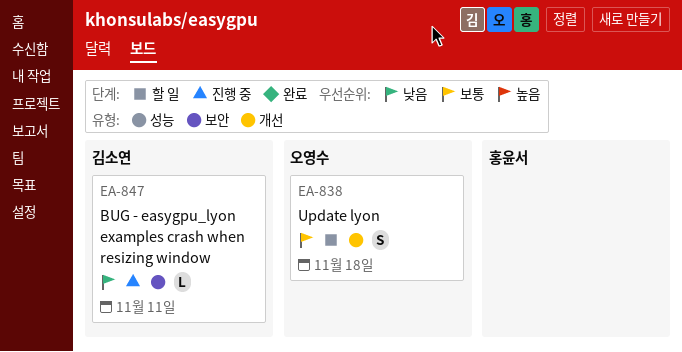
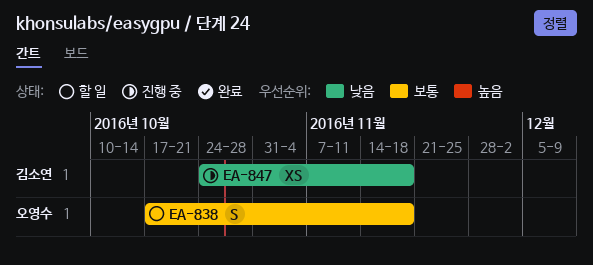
EA-847, estimate: L -> XS
EA-847, due: Nov 11 -> Nov 18

